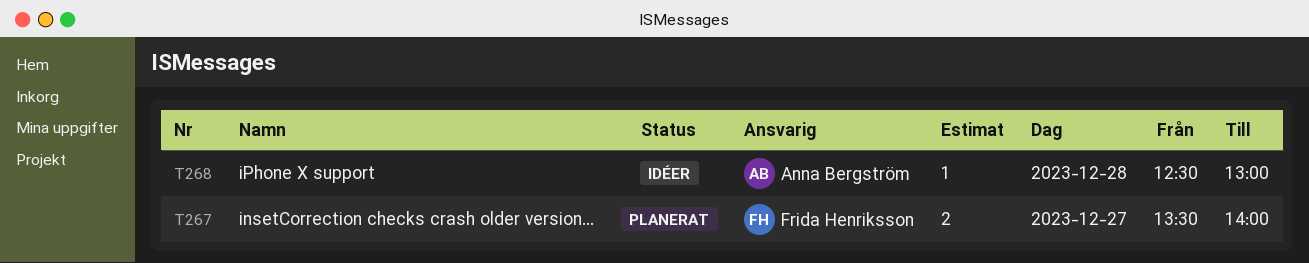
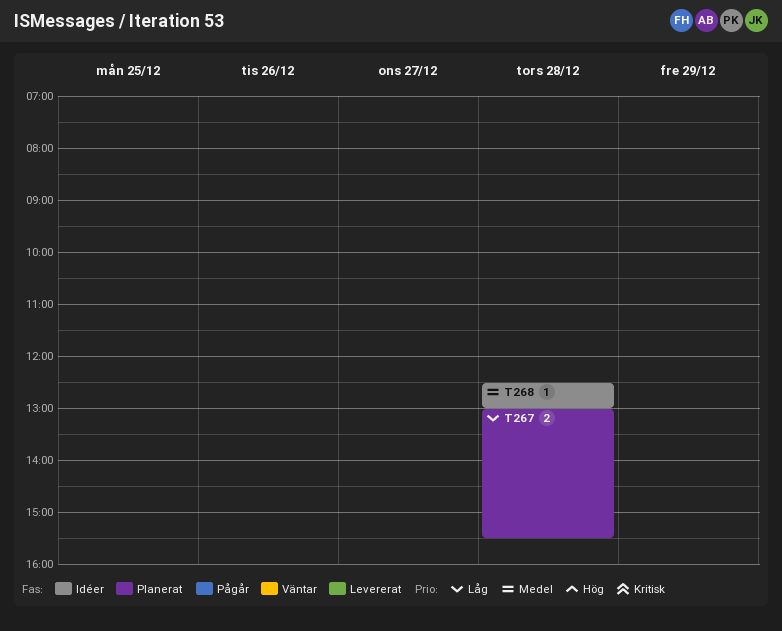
T267, day: Dec 27 -> Dec 28
T267, begins: 13:30 -> 13:00
T267, ends: 14:00 -> 15:30

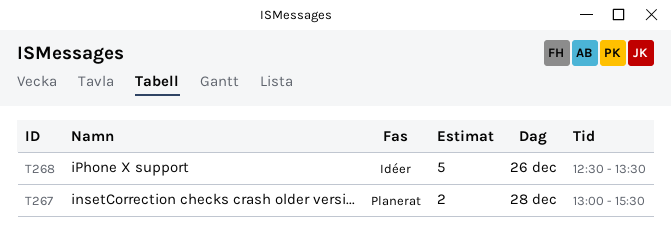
T268, estimate: 1 -> 5
T268, day: Dec 28 -> Dec 26
T268, ends: 13:00 -> 13:30

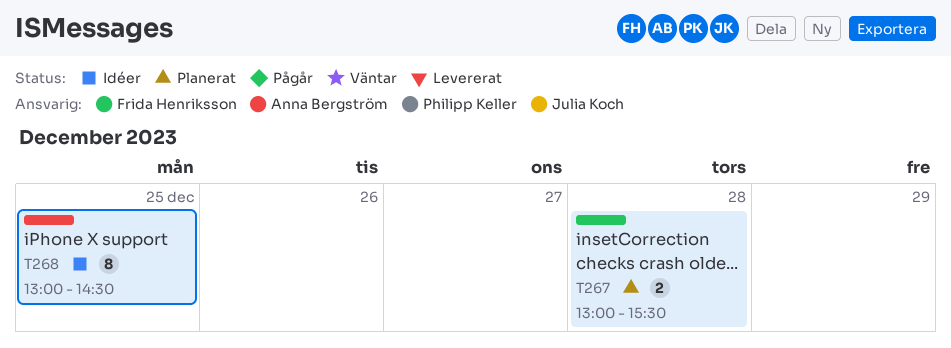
T268, estimate: 5 -> 8
T268, day: Dec 26 -> Dec 25
T268, begins: 12:30 -> 13:00
T268, ends: 13:30 -> 14:30

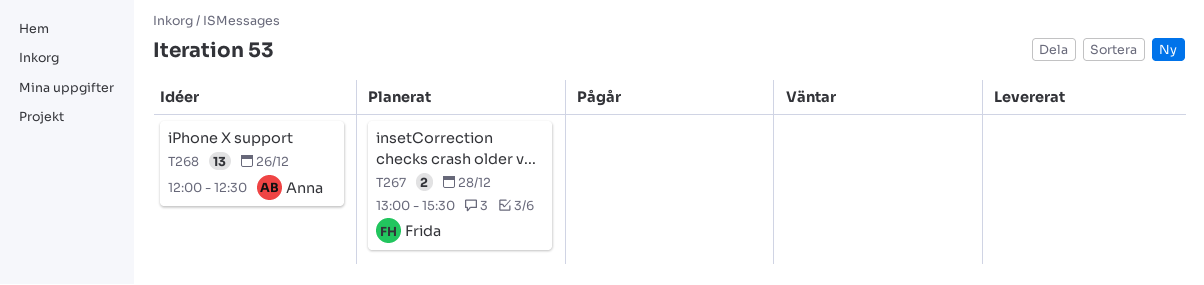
T268, estimate: 8 -> 13
T268, day: Dec 25 -> Dec 26
T268, begins: 13:00 -> 12:00
T268, ends: 14:30 -> 12:30

